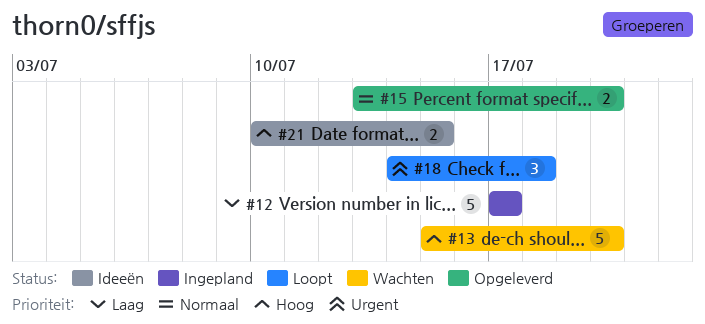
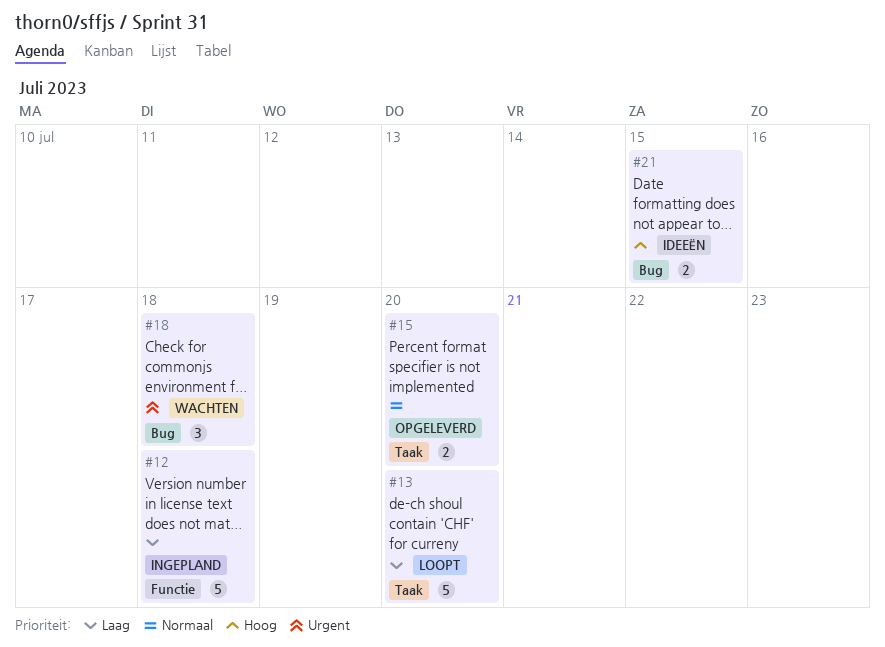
#12, due: Jul 17 -> Jul 18
#13, status: Wachten -> Loopt
#13, priority: Hoog -> Laag
#18, status: Loopt -> Wachten

